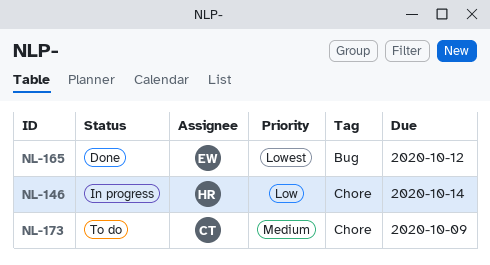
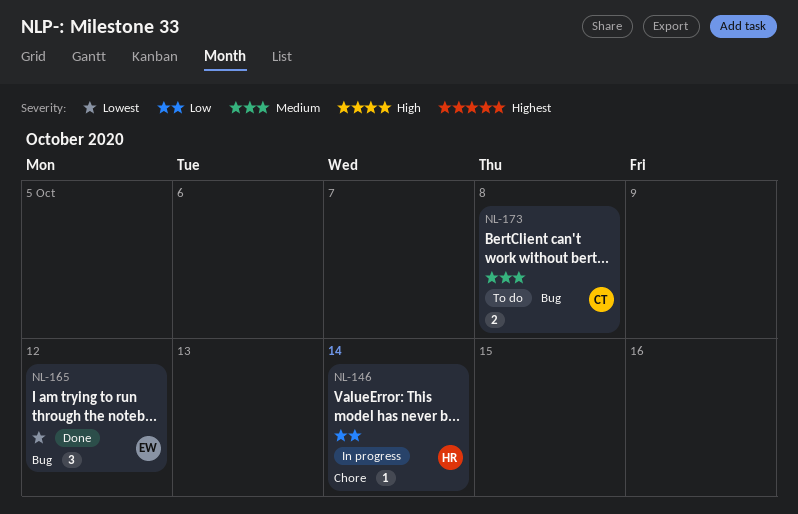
NL-173, label: Chore -> Bug
NL-173, due: Oct 9 -> Oct 8

